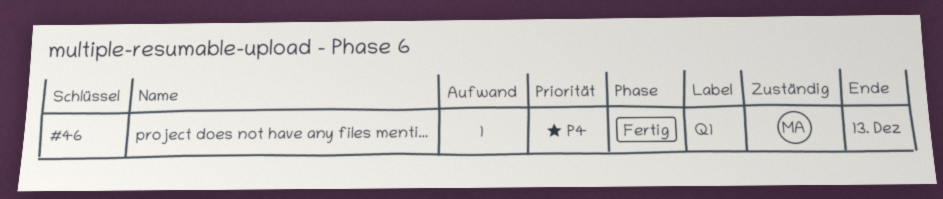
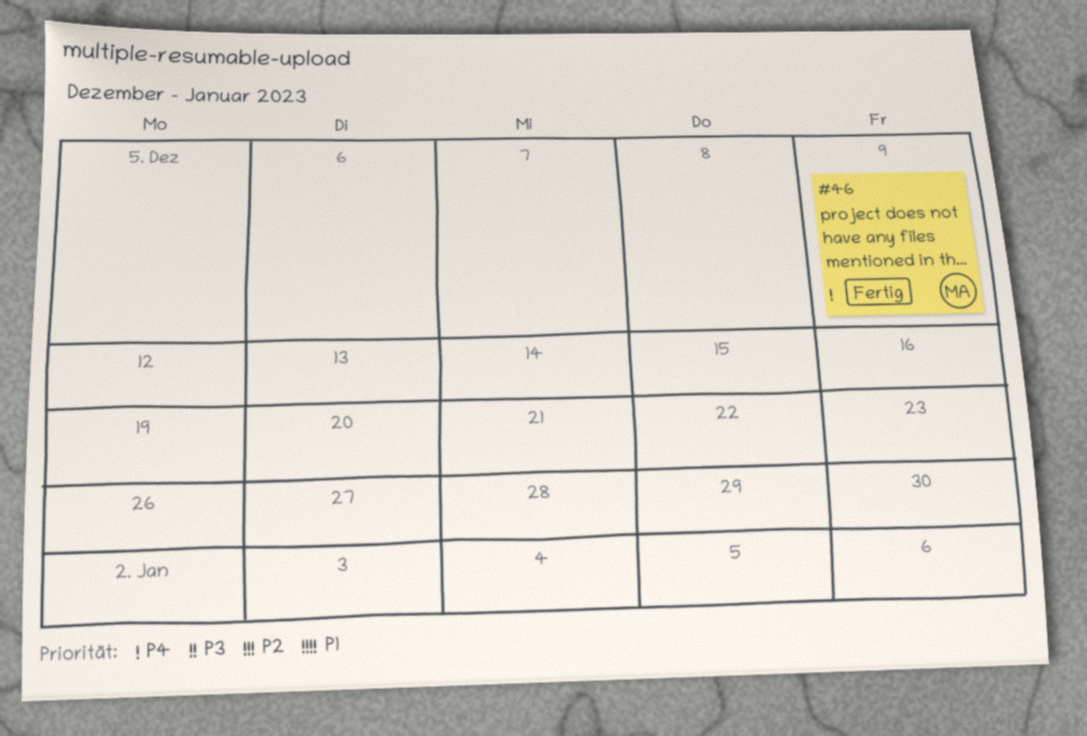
#46, due: Dec 13 -> Dec 9

